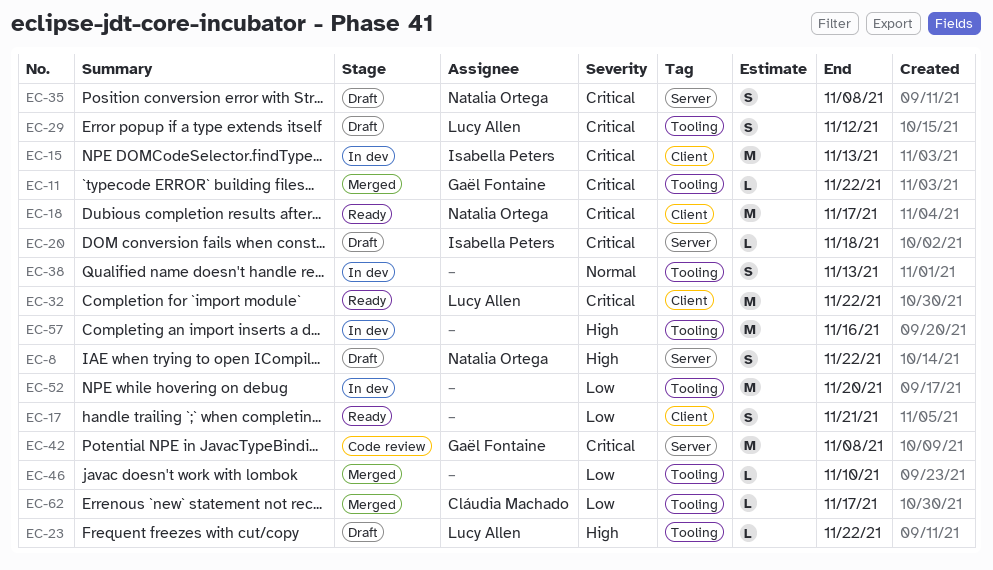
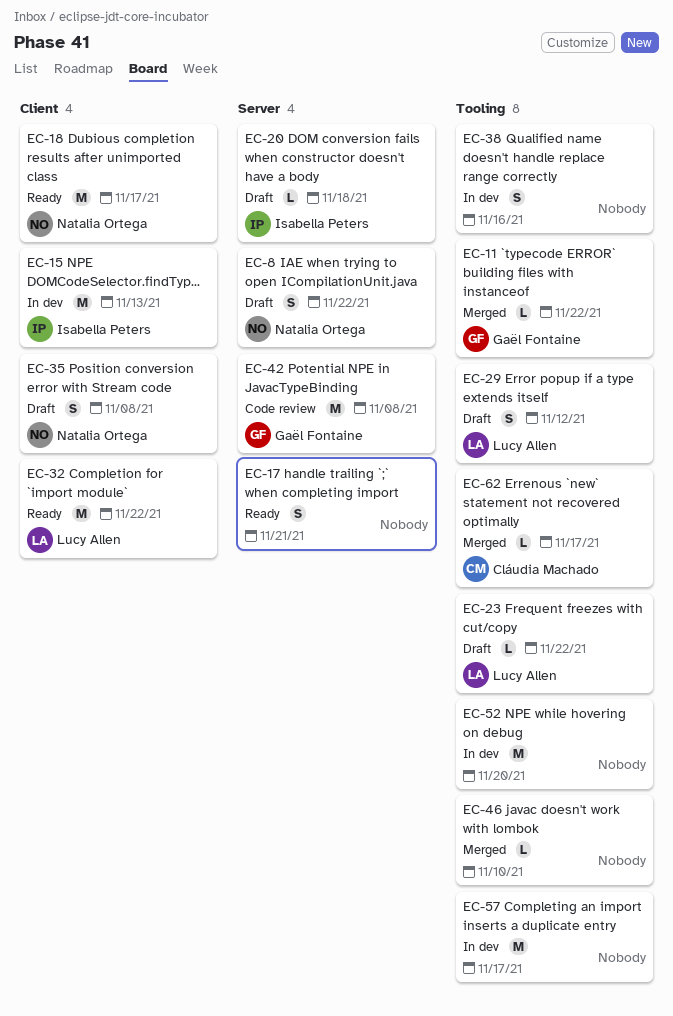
EC-17, label: Client -> Server
EC-35, label: Server -> Client
EC-38, due: Nov 13 -> Nov 16
EC-57, due: Nov 16 -> Nov 17

